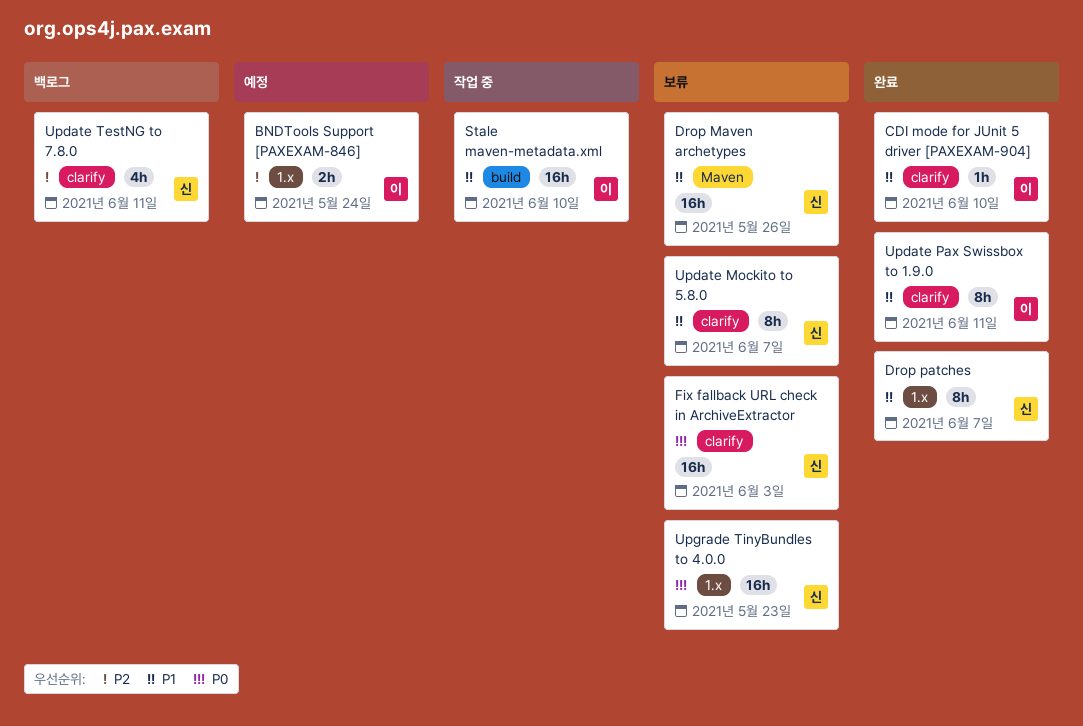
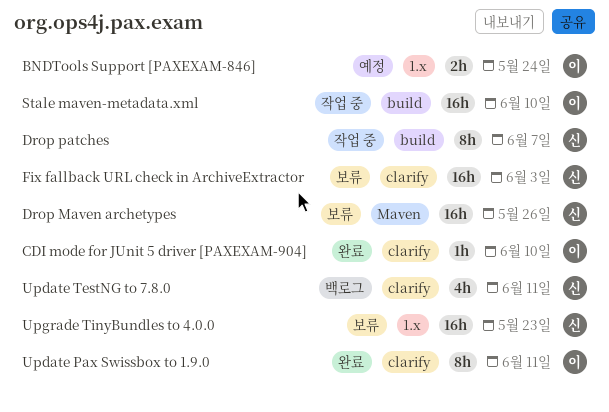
Drop patches, status: 완료 -> 작업 중
Drop patches, label: 1.x -> build
Update Mockito to 5.8.0: present -> none

